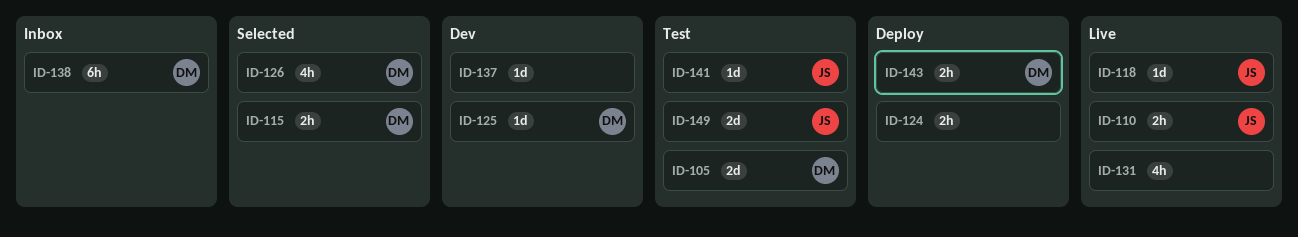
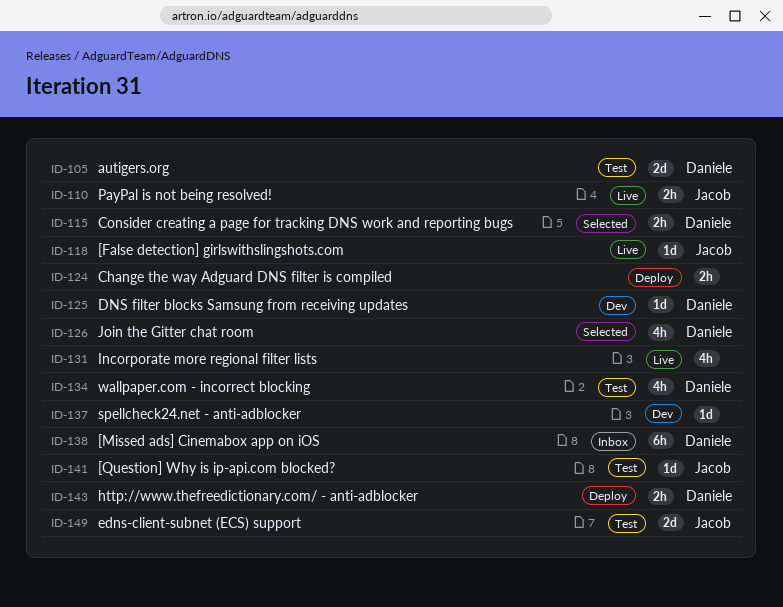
ID-134: none -> present

